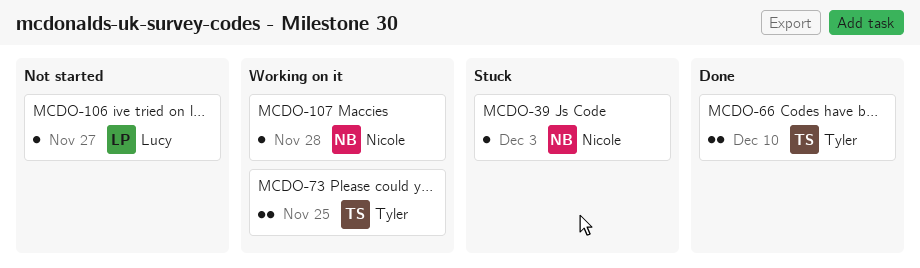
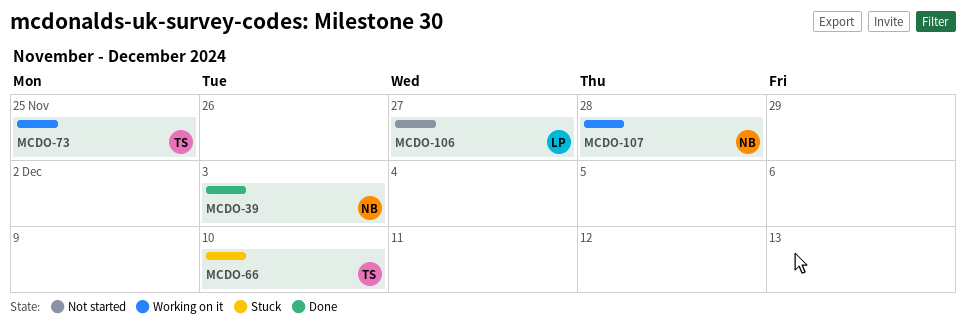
MCDO-39, status: Stuck -> Done
MCDO-66, status: Done -> Stuck

